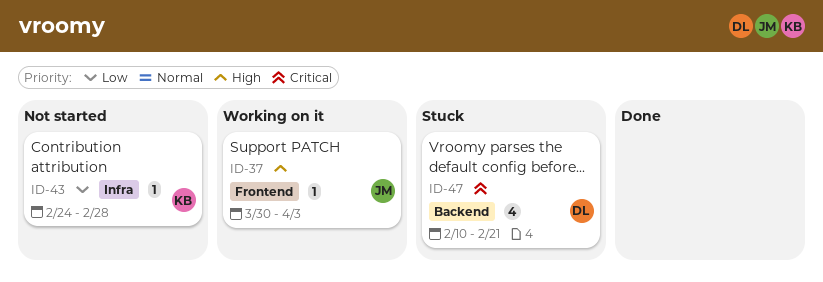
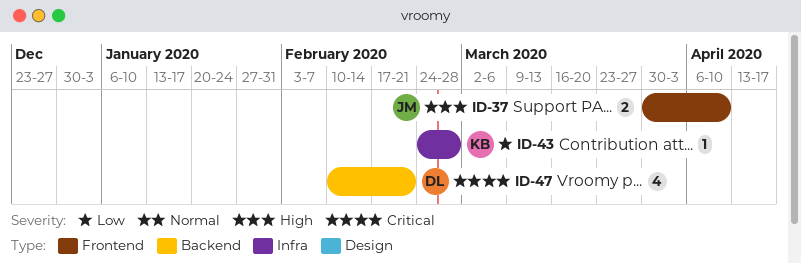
ID-37, estimate: 1 -> 2
ID-37, due: Apr 3 -> Apr 10

